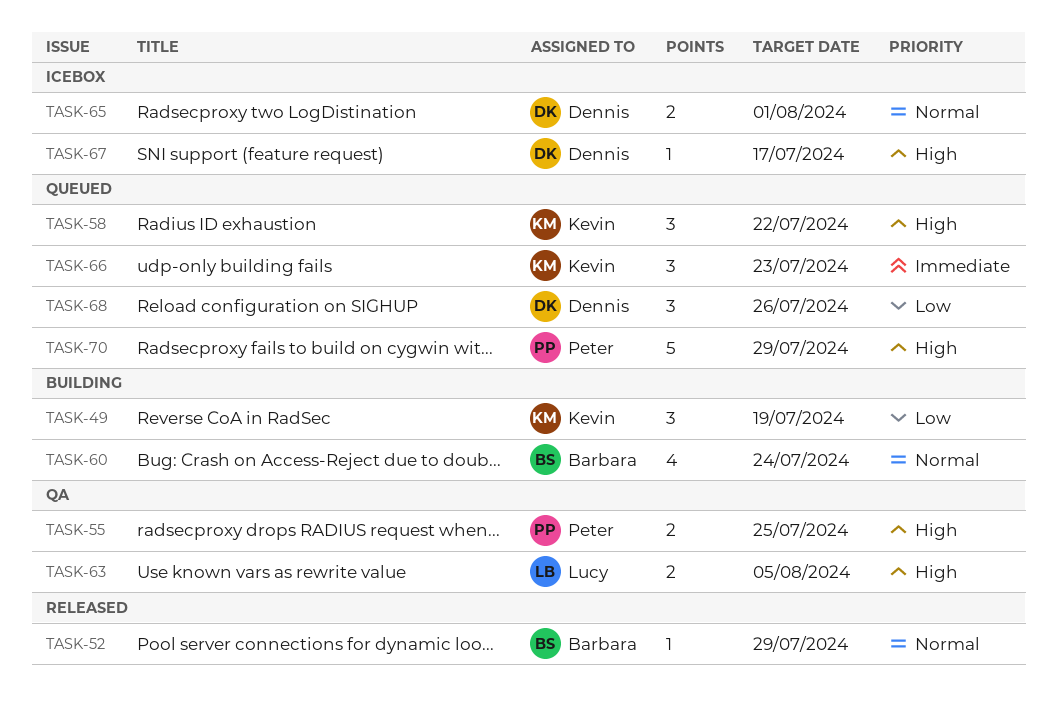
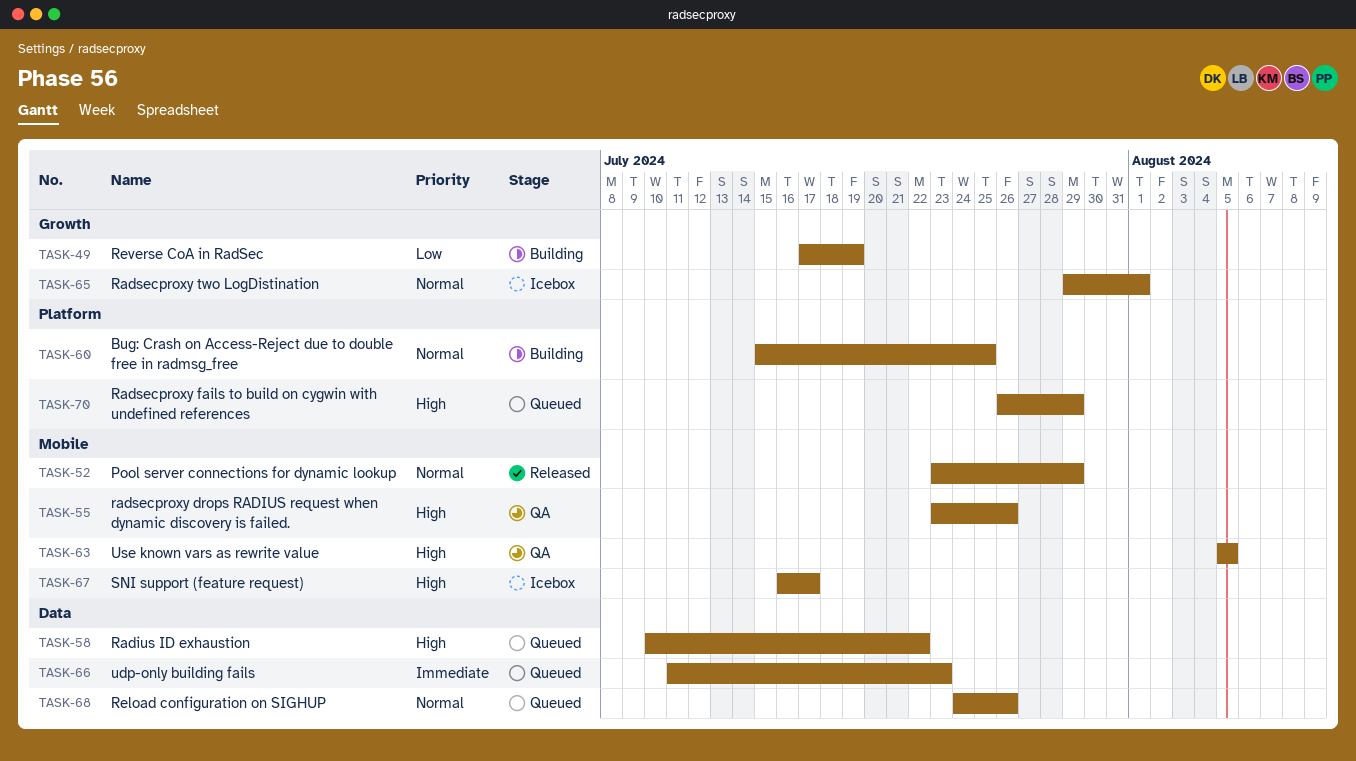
TASK-55, due: Jul 25 -> Jul 26
TASK-60, due: Jul 24 -> Jul 25
TASK-68, priority: Low -> Normal

